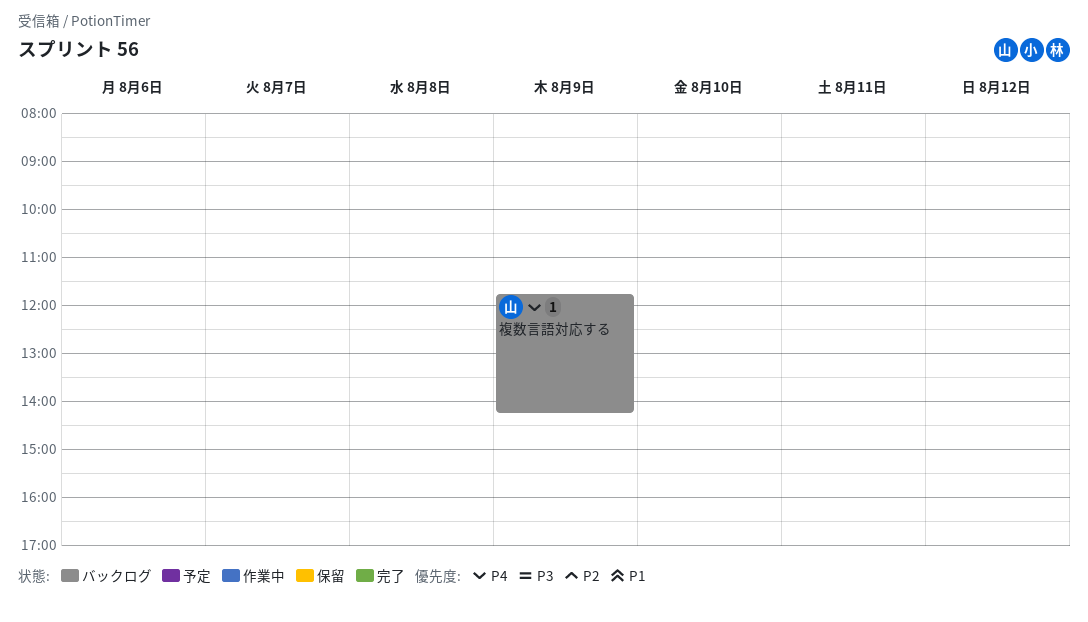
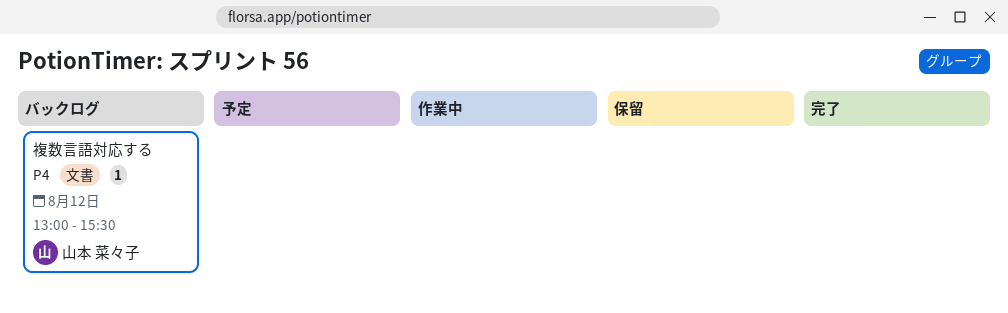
複数言語対応する, day: Aug 9 -> Aug 12
複数言語対応する, begins: 11:45 -> 13:00
複数言語対応する, ends: 14:15 -> 15:30

